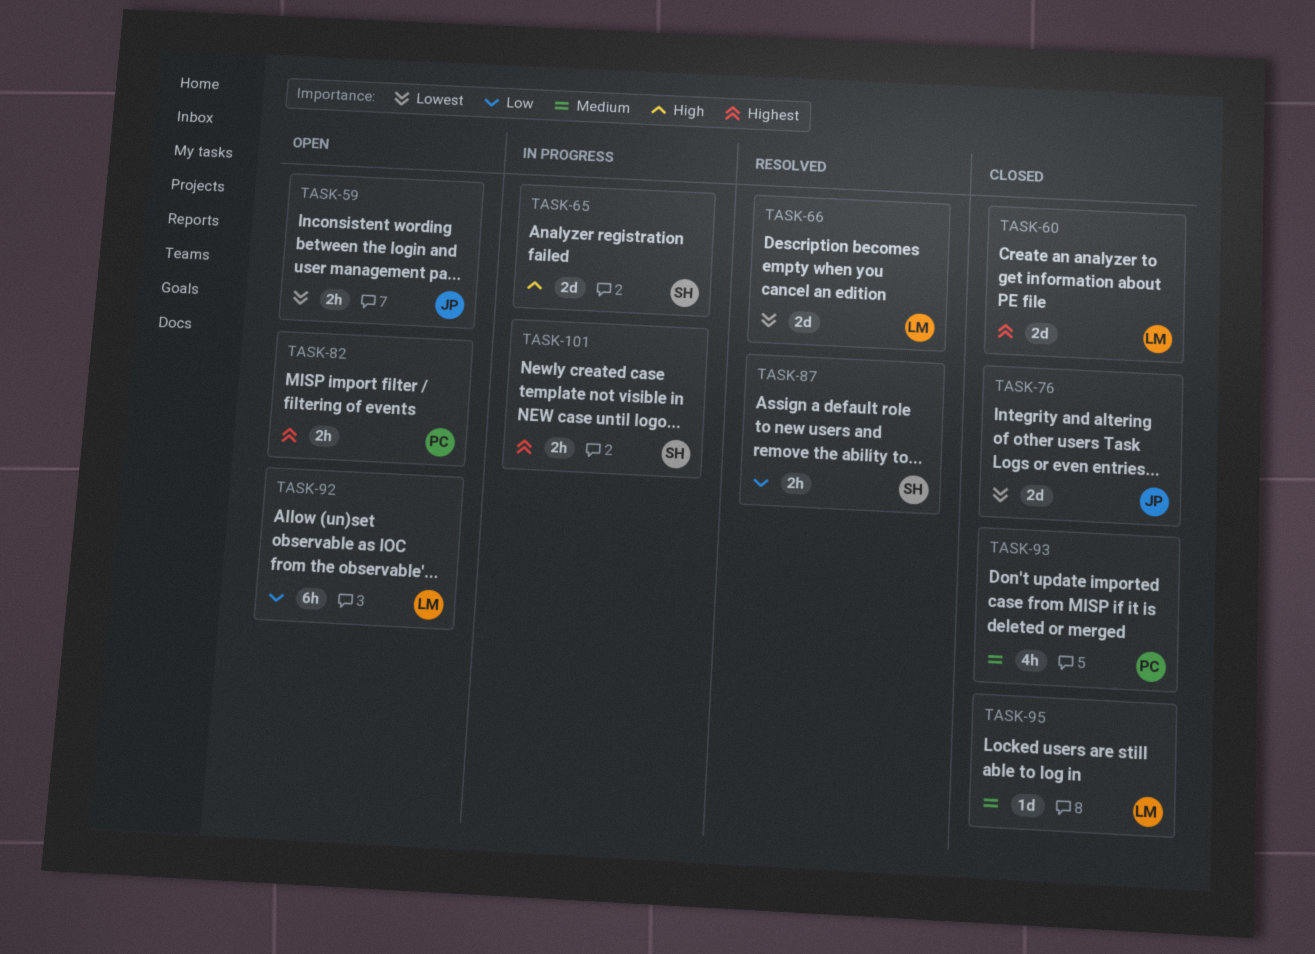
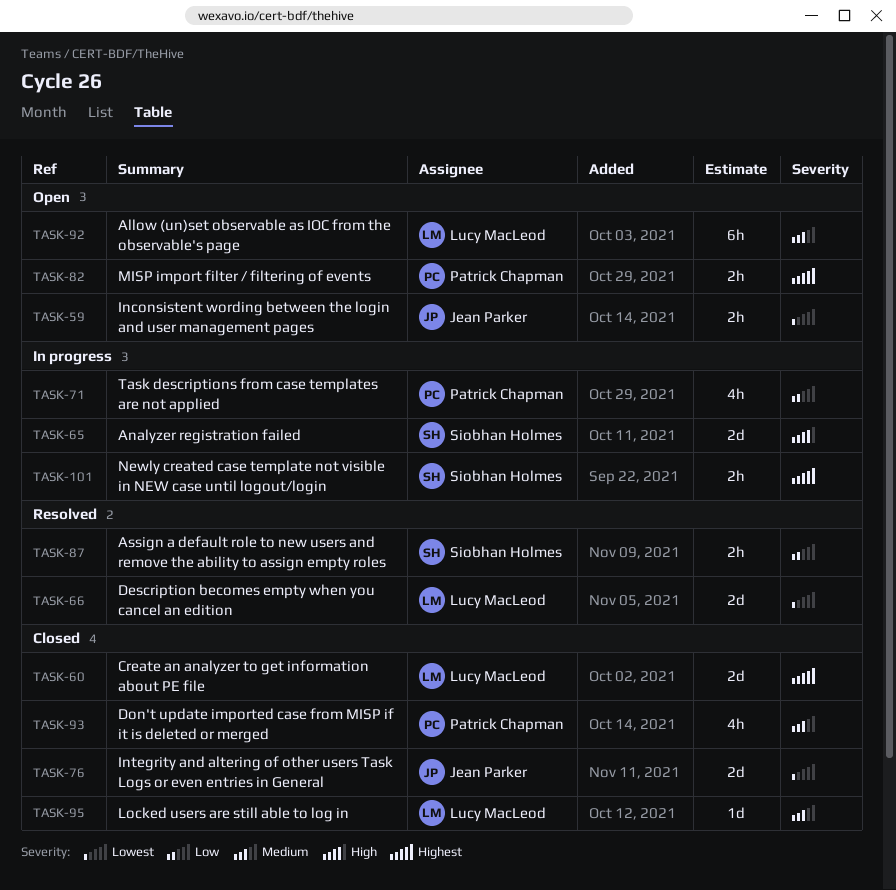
TASK-71: none -> present
TASK-92, priority: Low -> Medium

